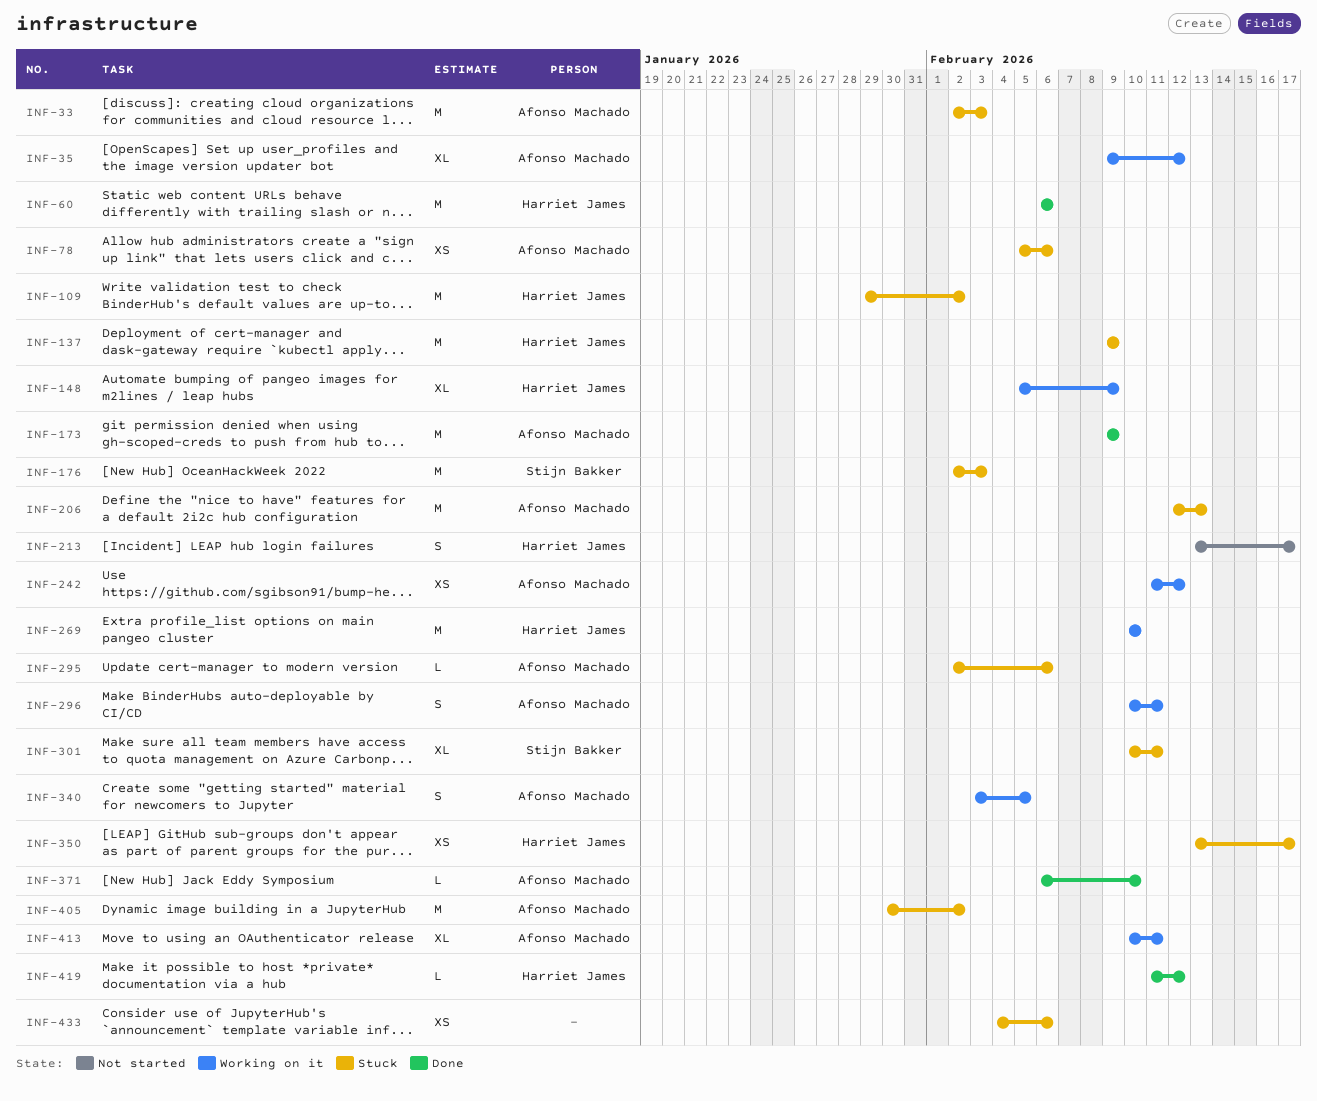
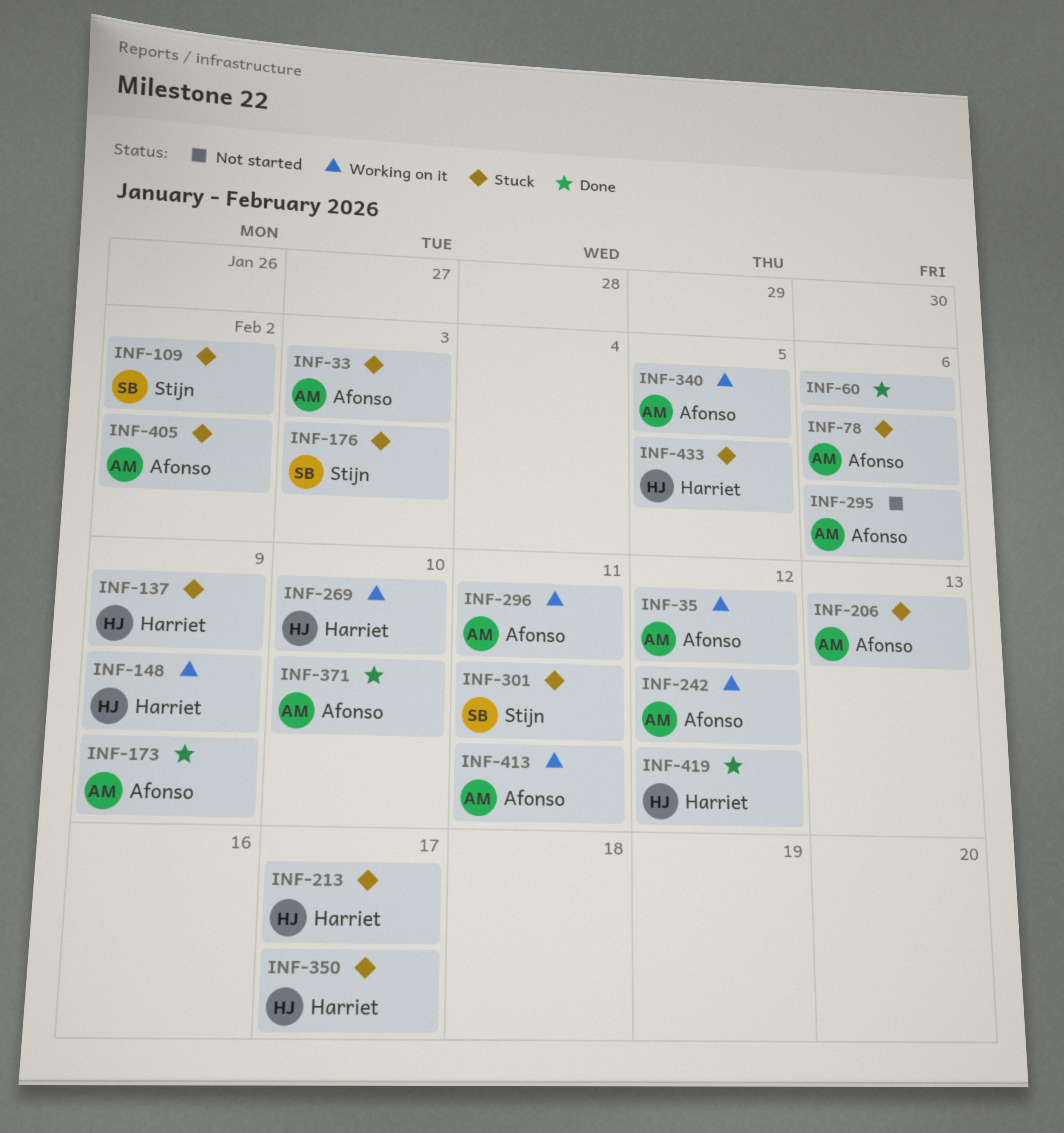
INF-60, owner: Harriet James -> none
INF-109, owner: Harriet James -> Stijn Bakker
INF-213, status: Not started -> Stuck
INF-295, status: Stuck -> Not started
INF-433, owner: none -> Harriet James
INF-433, due: Feb 6 -> Feb 5

